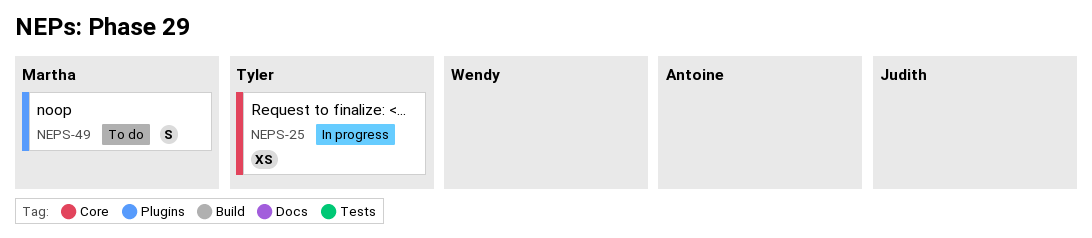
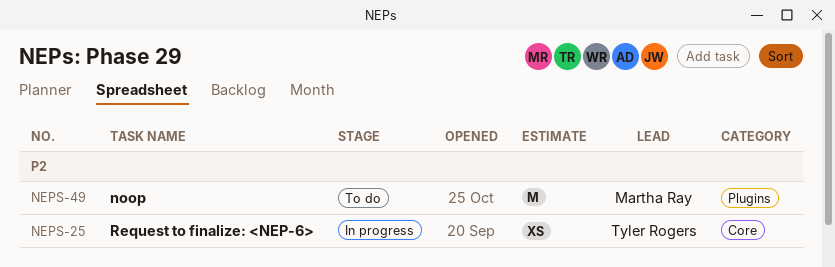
NEPS-49, estimate: S -> M

